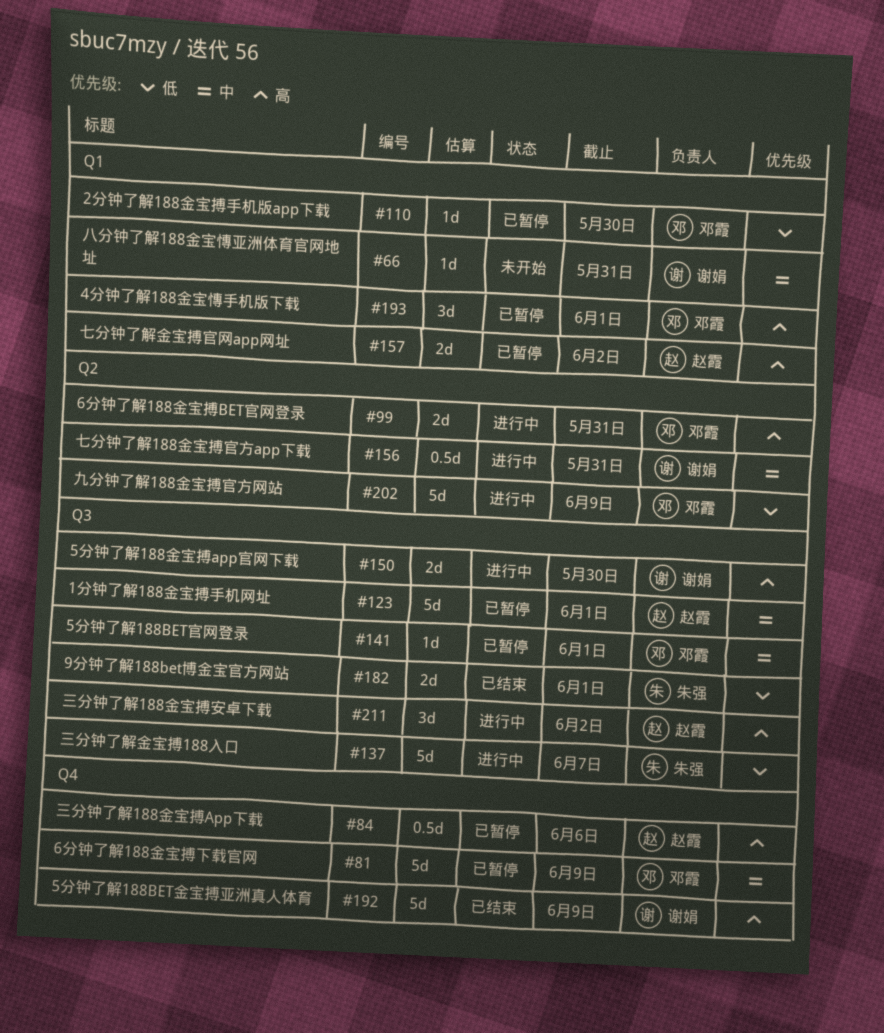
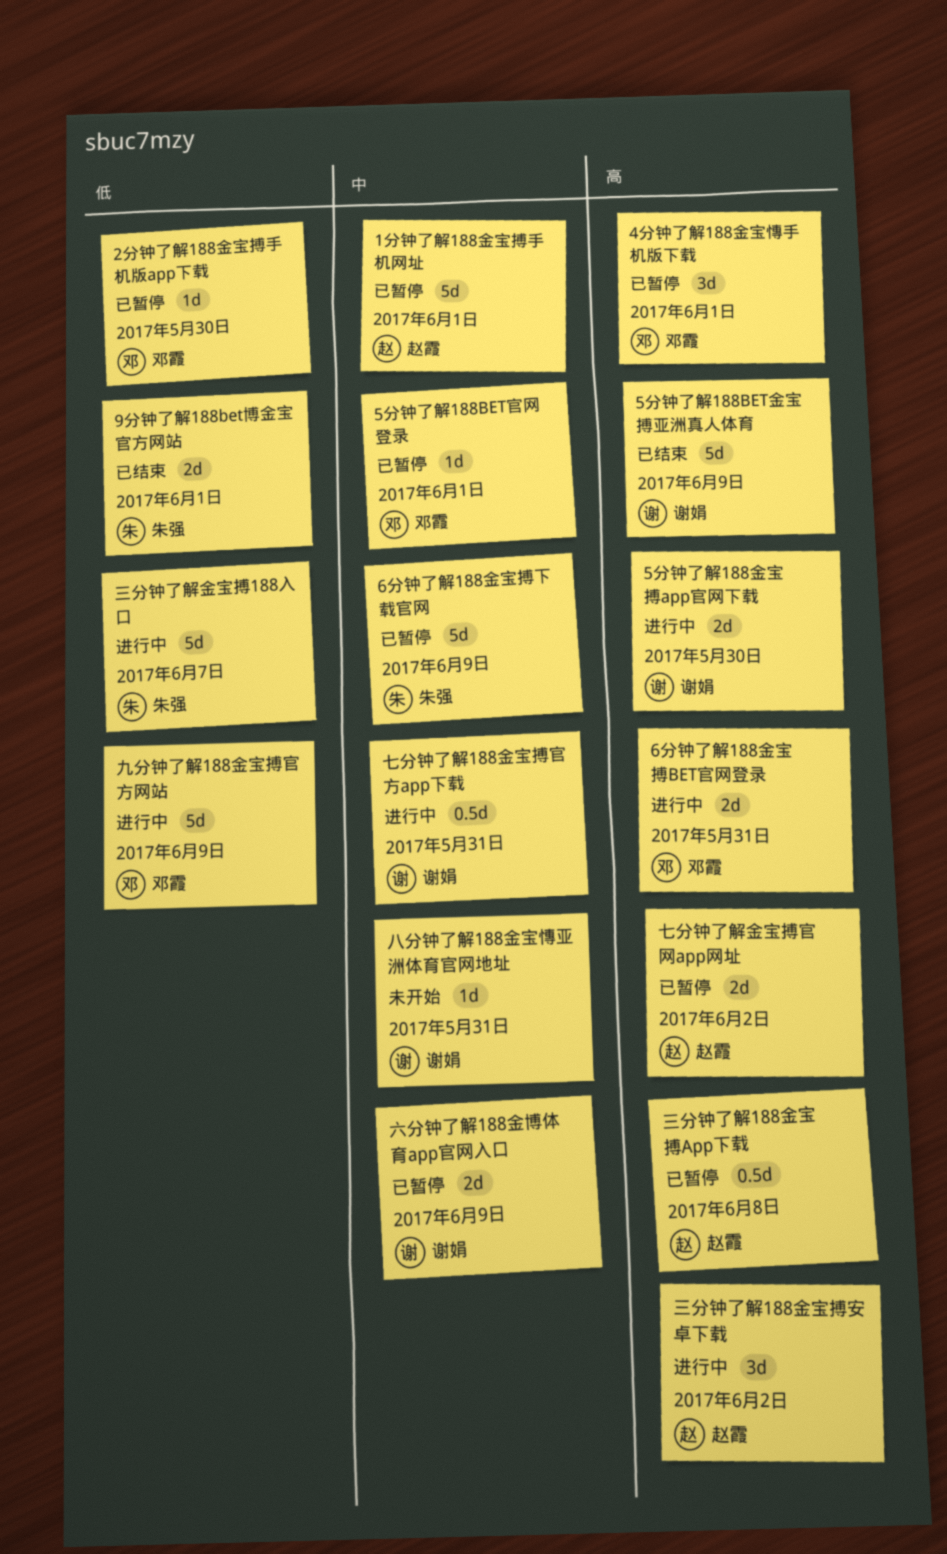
6分钟了解188金宝搏下载官网, owner: 邓霞 -> 朱强
三分钟了解188金宝搏App下载, due: Jun 6 -> Jun 8
六分钟了解188金博体育app官网入口: none -> present

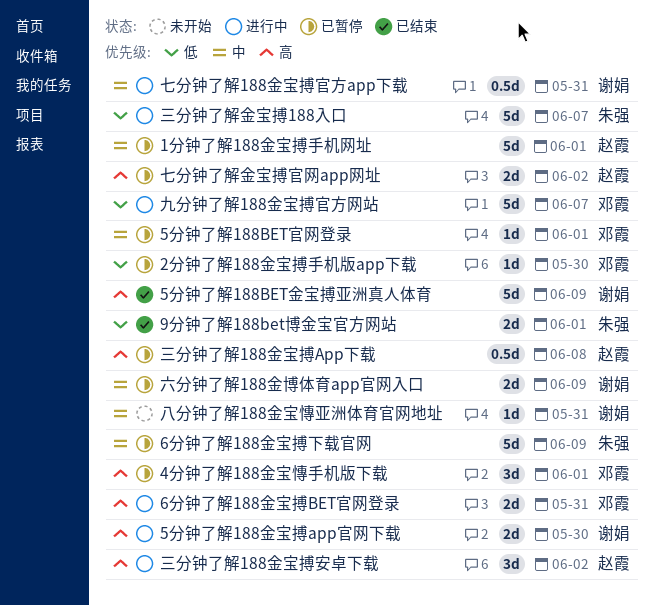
九分钟了解188金宝搏官方网站, due: Jun 9 -> Jun 7

